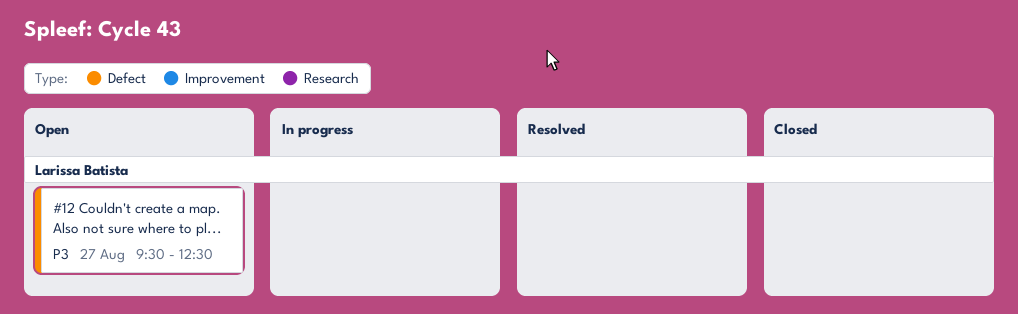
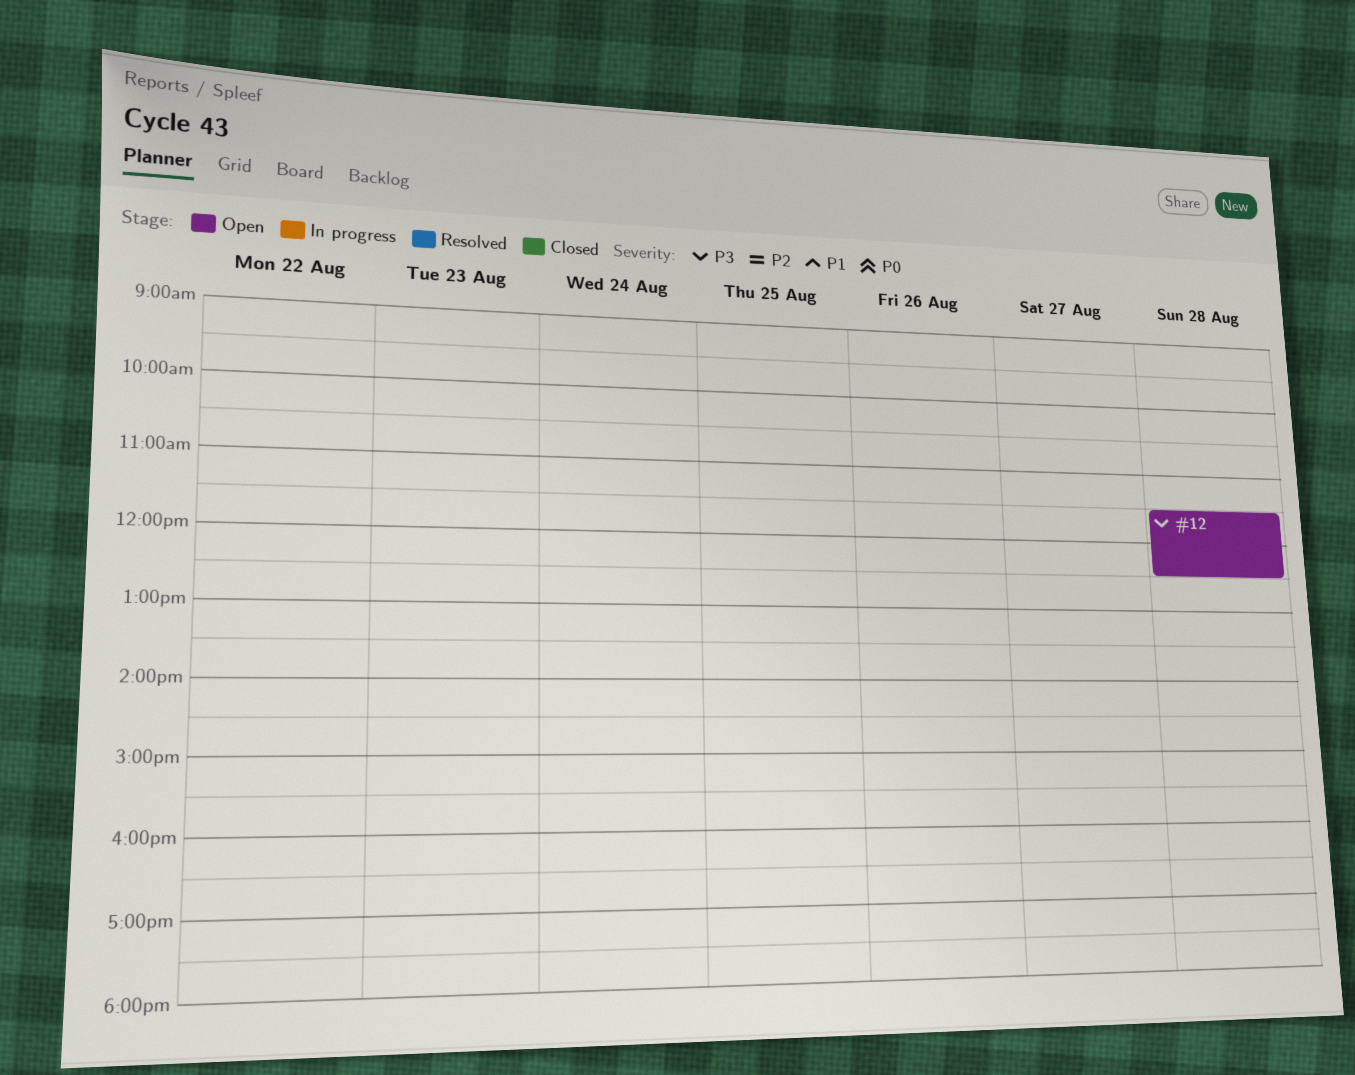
#12, day: Aug 27 -> Aug 28
#12, begins: 09:30 -> 11:30

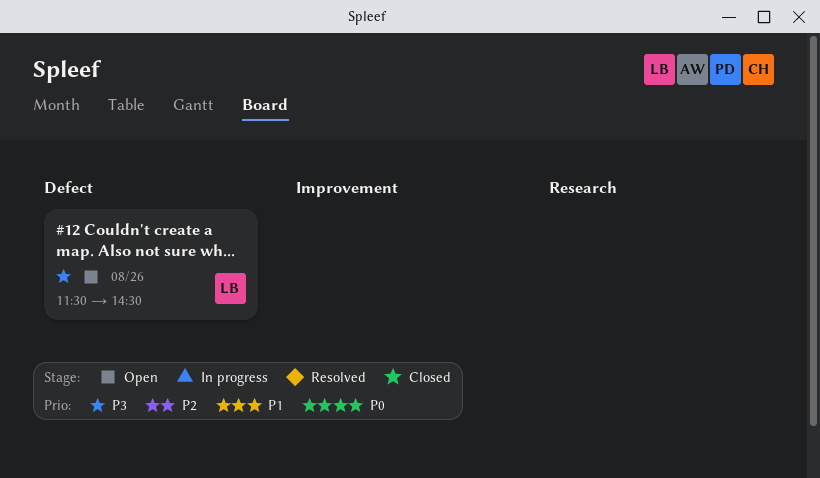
#12, day: Aug 28 -> Aug 26
#12, ends: 12:30 -> 14:30

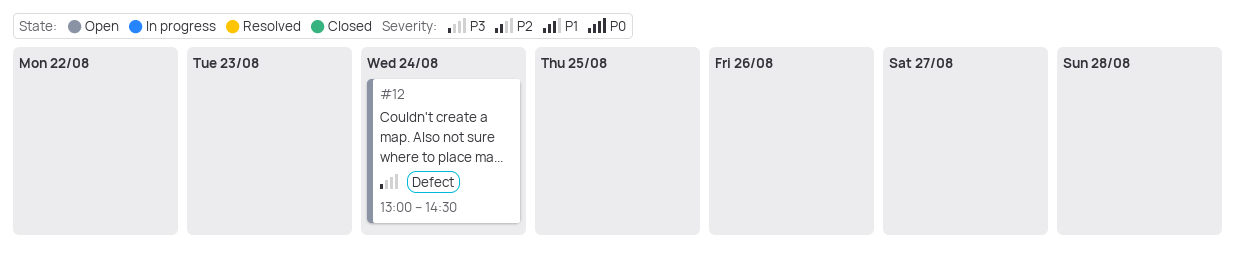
#12, day: Aug 26 -> Aug 24
#12, begins: 11:30 -> 13:00

